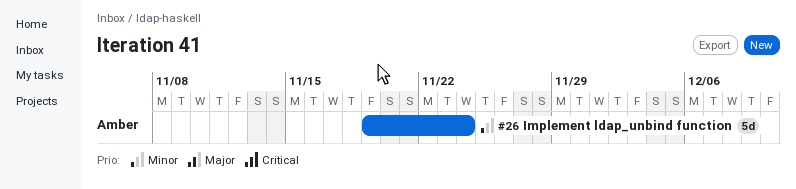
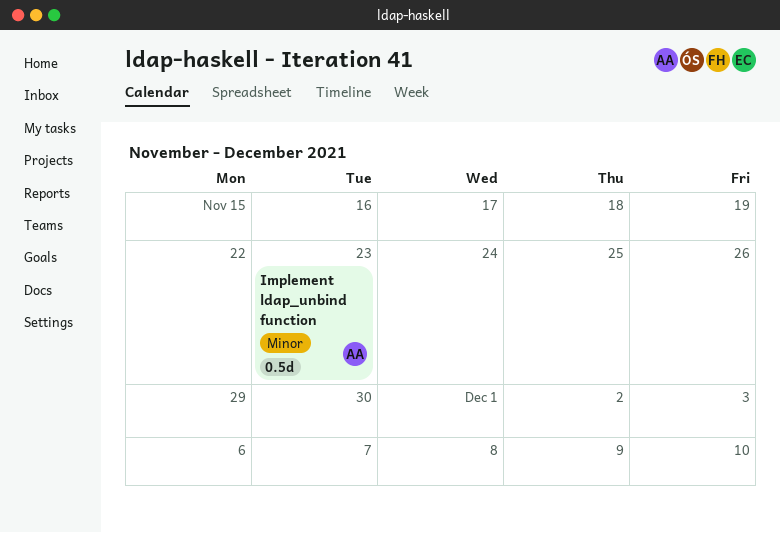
Implement ldap_unbind function, estimate: 5d -> 0.5d
Implement ldap_unbind function, due: Nov 24 -> Nov 23

